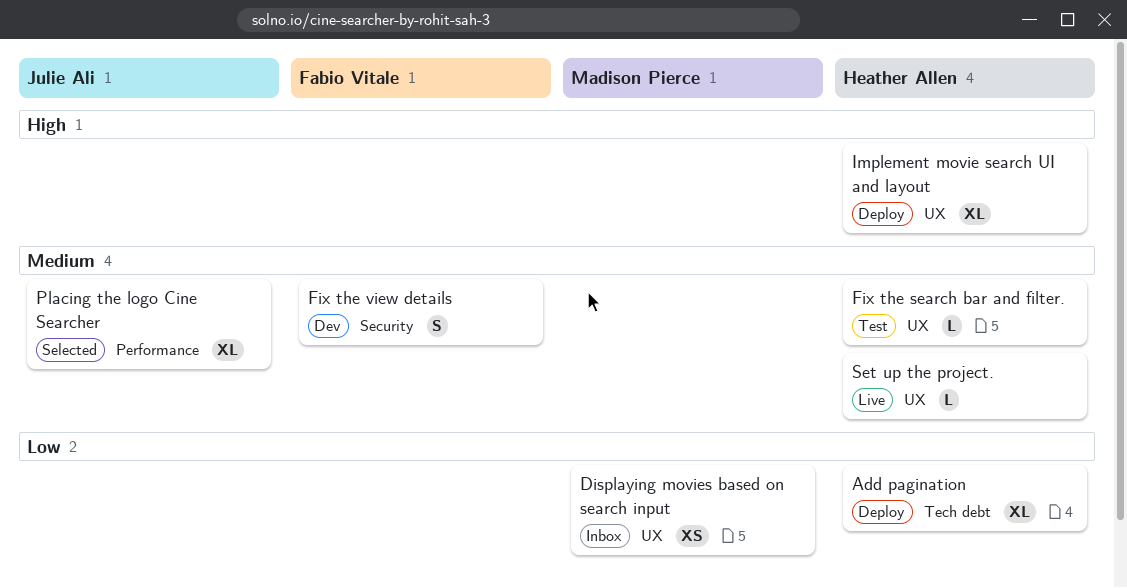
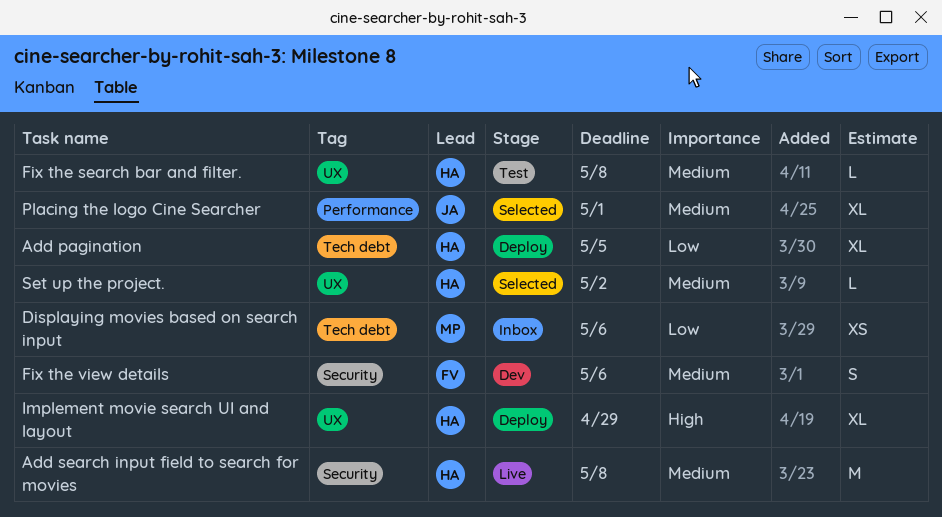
Add search input field to search for movies: none -> present
Displaying movies based on search input, label: UX -> Tech debt
Set up the project., status: Live -> Selected

